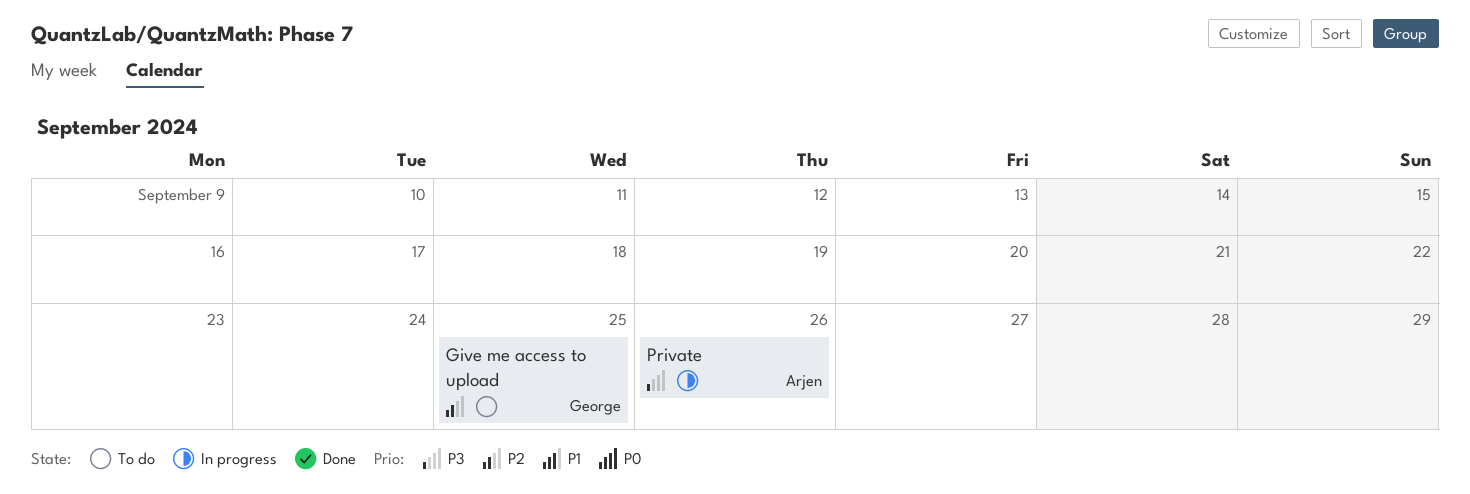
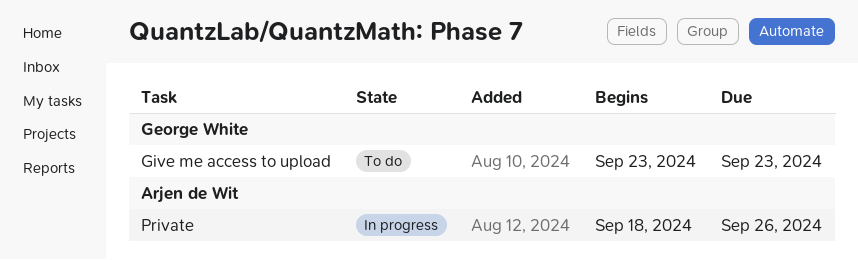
Give me access to upload, due: Sep 25 -> Sep 23

